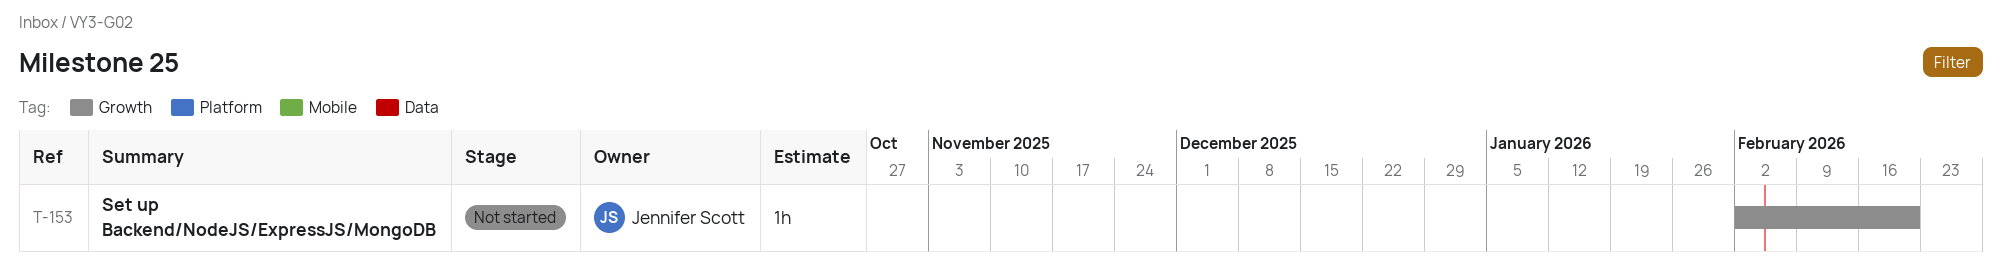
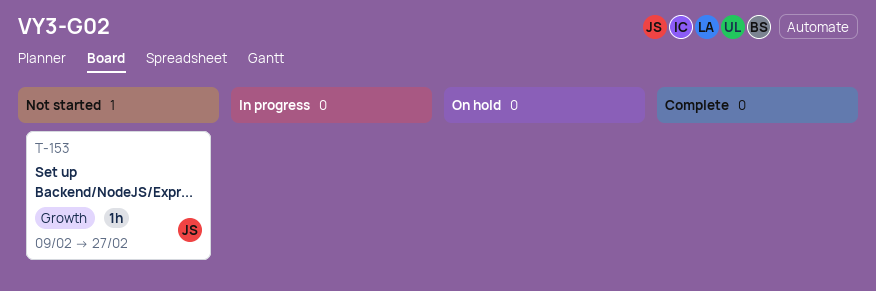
T-153, start: Feb 2 -> Feb 9
T-153, due: Feb 20 -> Feb 27

